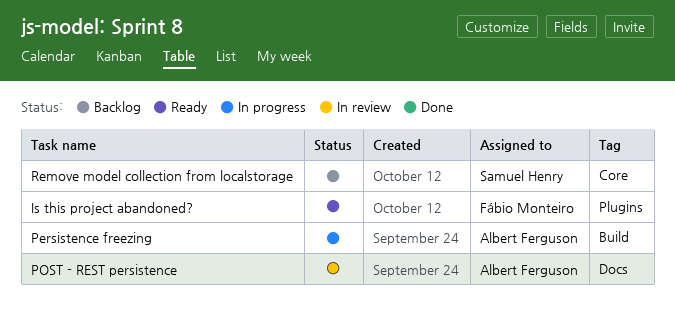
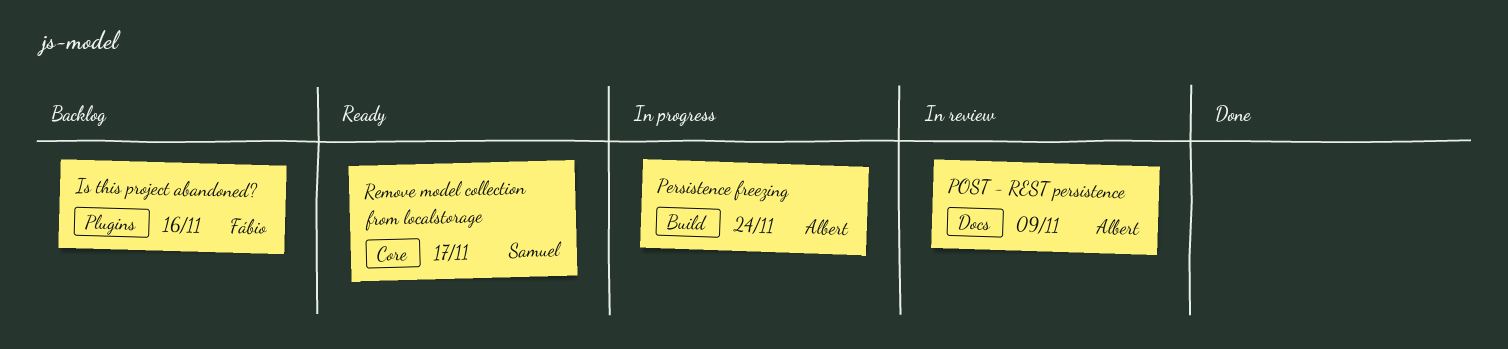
Is this project abandoned?, status: Ready -> Backlog
Remove model collection from localstorage, status: Backlog -> Ready

